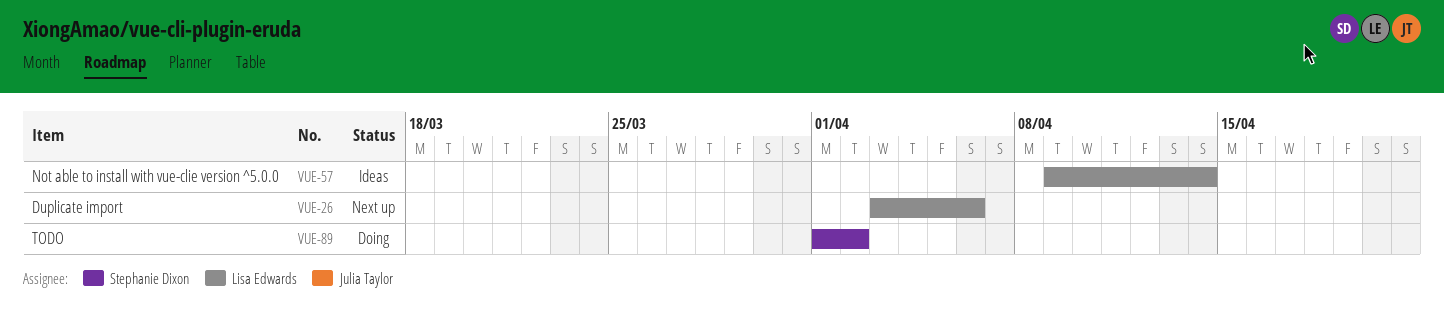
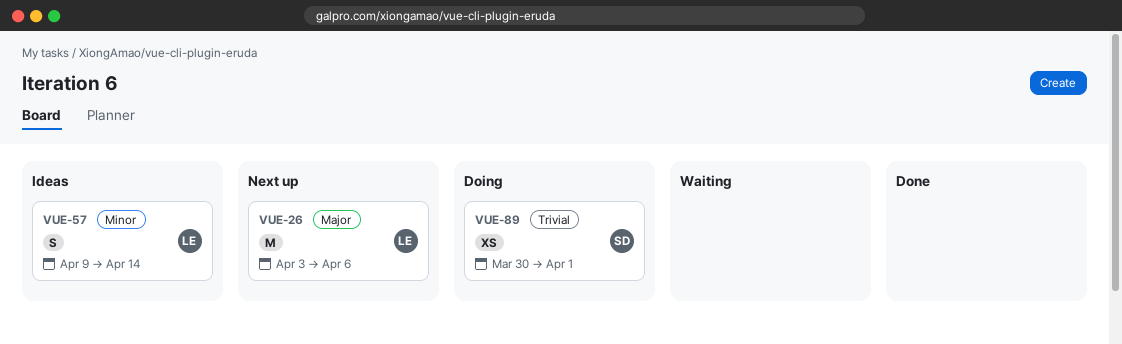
VUE-89, start: Apr 1 -> Mar 30
VUE-89, due: Apr 2 -> Apr 1

